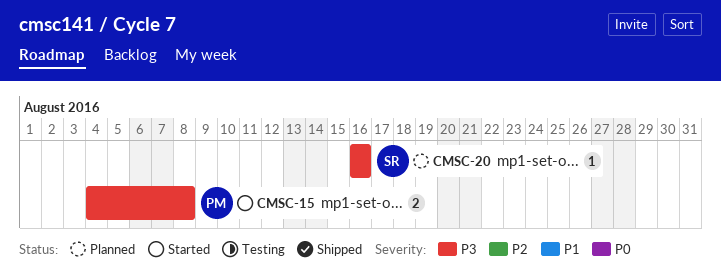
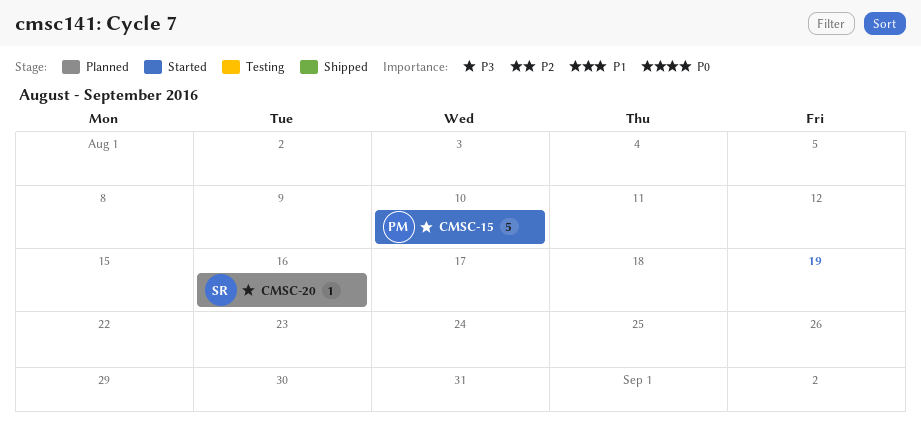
CMSC-15, estimate: 2 -> 5
CMSC-15, start: Aug 4 -> Aug 10
CMSC-15, due: Aug 8 -> Aug 10

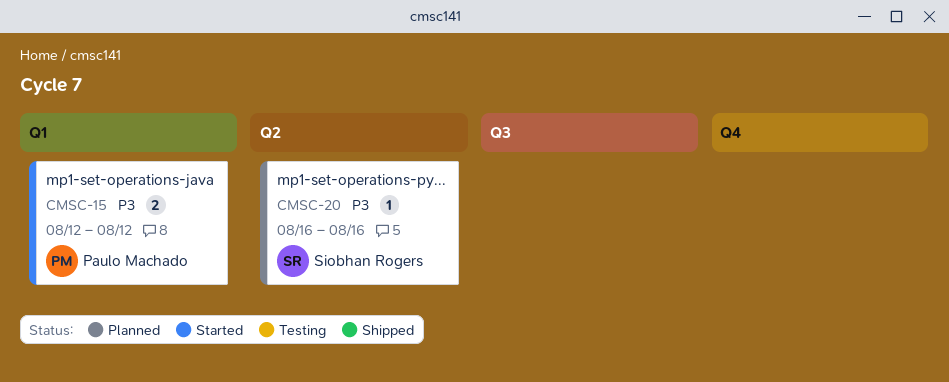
CMSC-15, estimate: 5 -> 2
CMSC-15, start: Aug 10 -> Aug 12
CMSC-15, due: Aug 10 -> Aug 12

